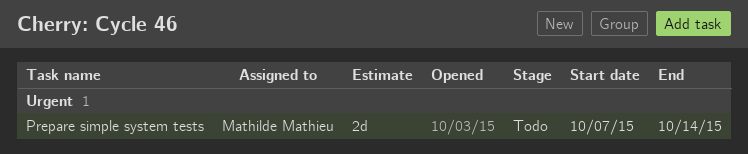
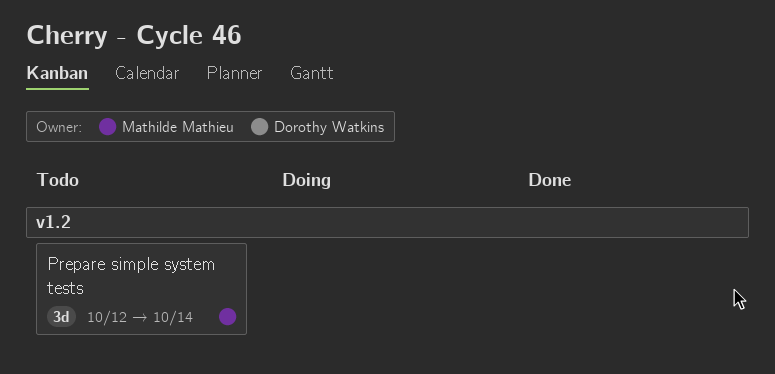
Prepare simple system tests, estimate: 2d -> 3d
Prepare simple system tests, start: Oct 7 -> Oct 12

